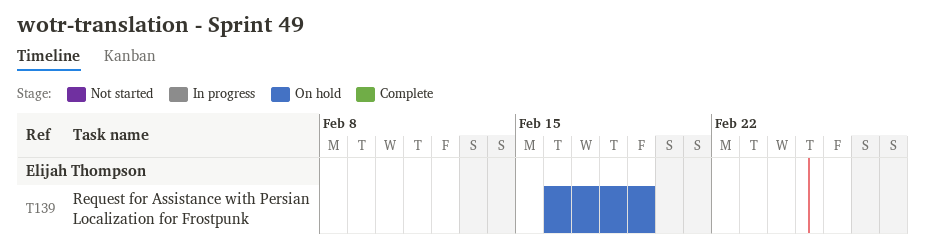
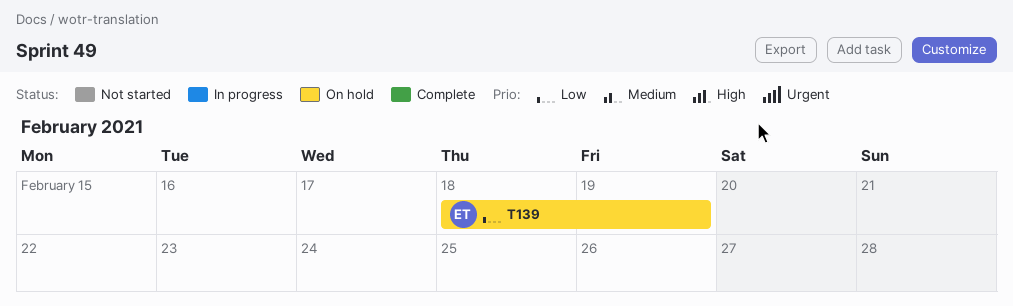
T139, start: Feb 16 -> Feb 18

